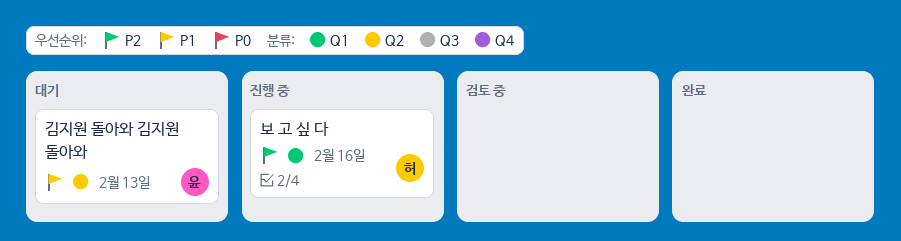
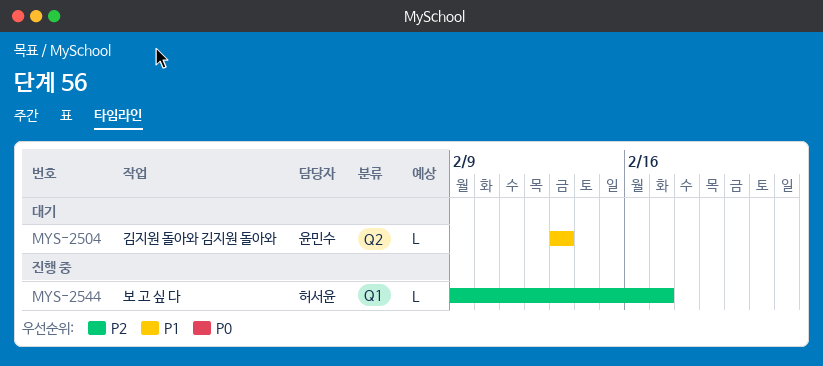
보 고 싶 다, due: Feb 16 -> Feb 17

